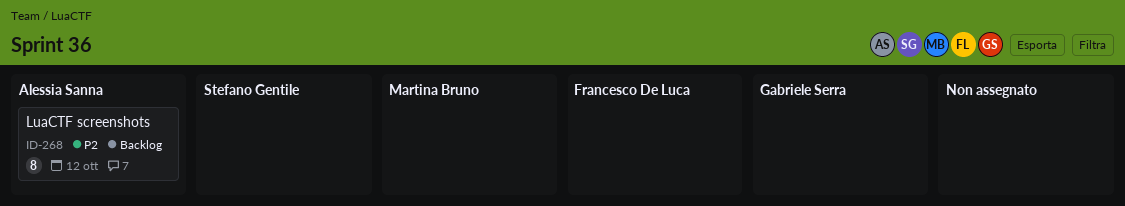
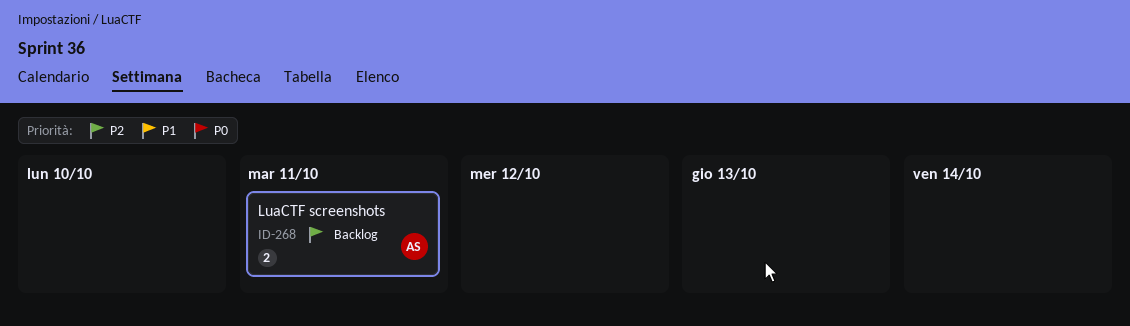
ID-268, estimate: 8 -> 2
ID-268, due: Oct 12 -> Oct 11

